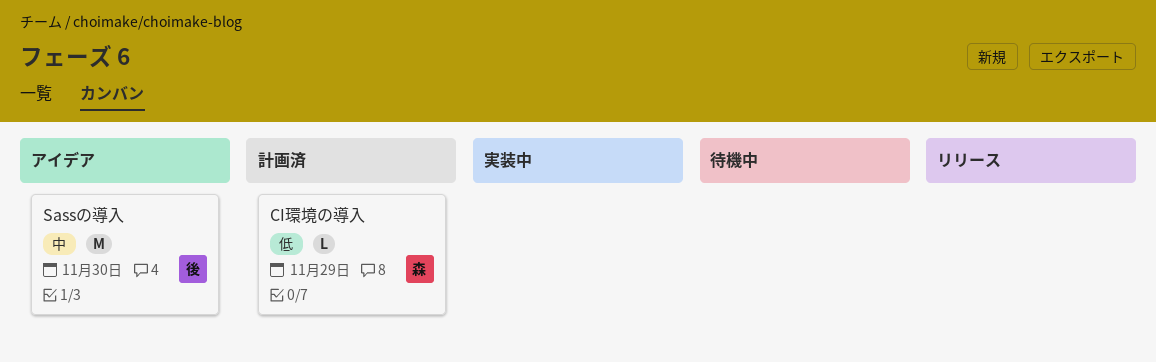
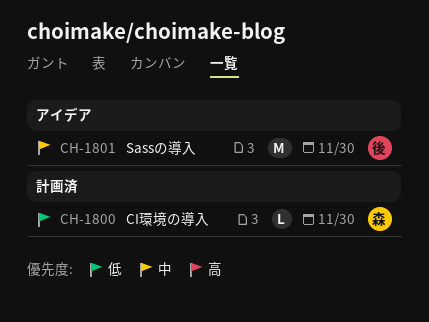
CI環境の導入, due: Nov 29 -> Nov 30

